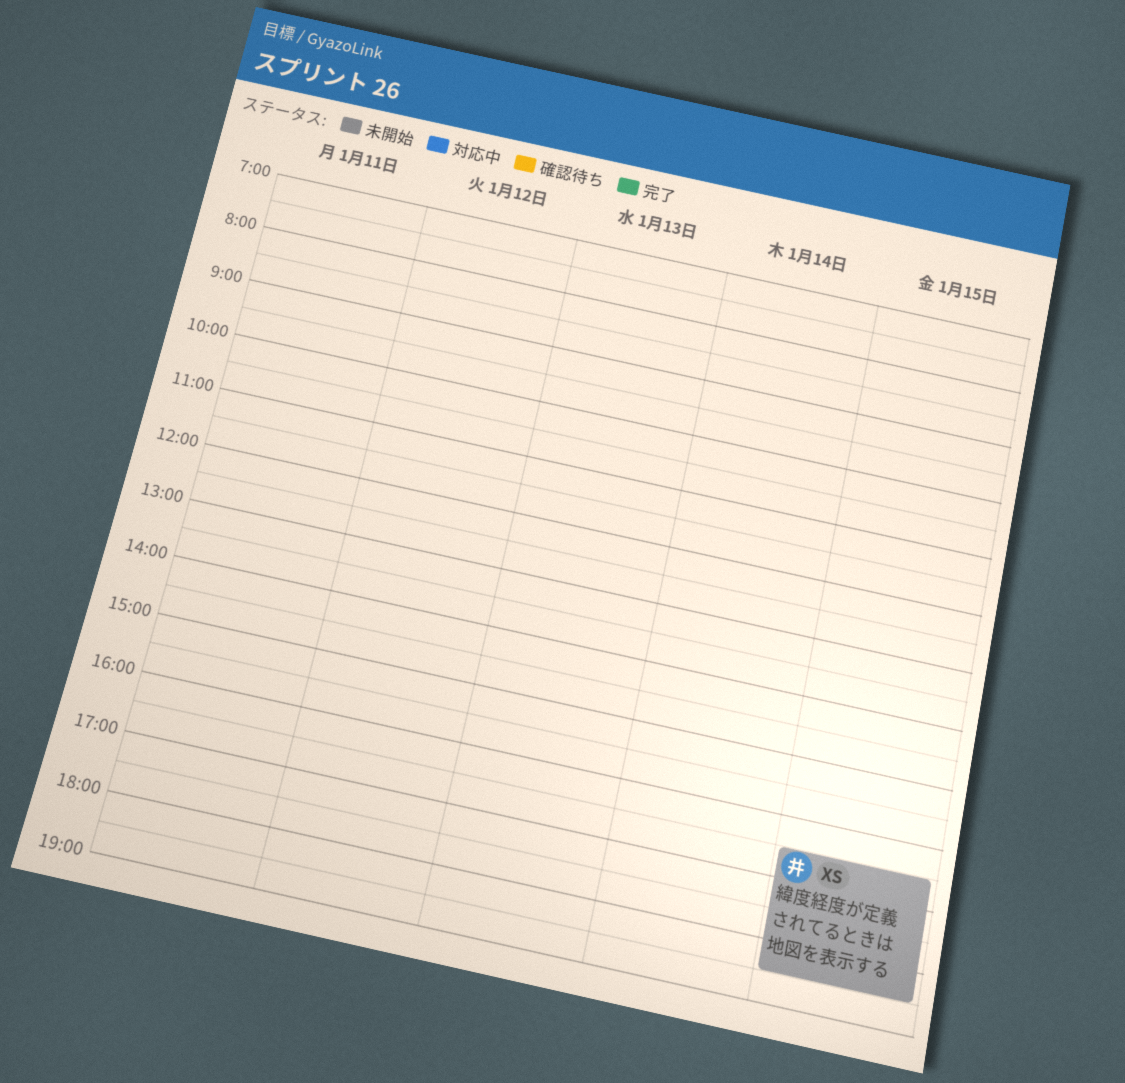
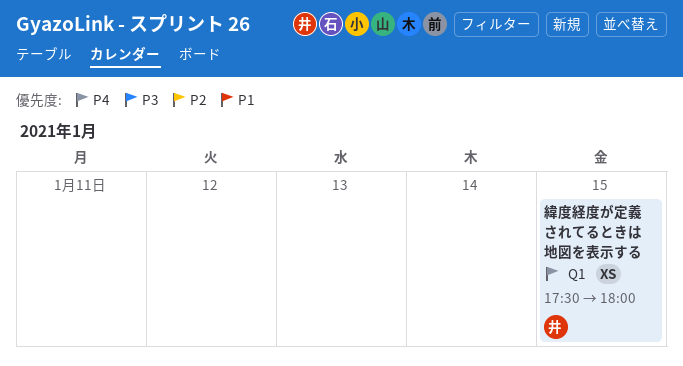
緯度経度が定義されてるときは地図を表示する, begins: 16:30 -> 17:30
緯度経度が定義されてるときは地図を表示する, ends: 18:30 -> 18:00

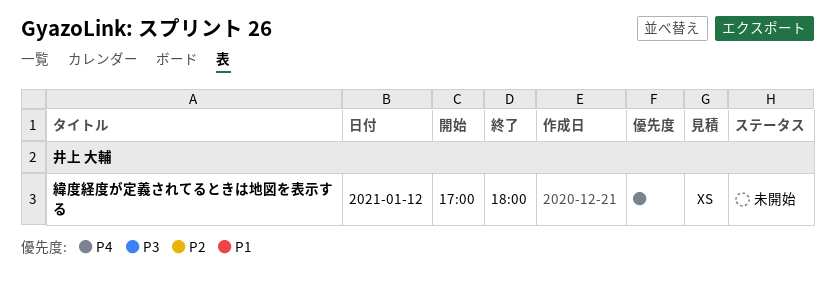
緯度経度が定義されてるときは地図を表示する, day: Jan 15 -> Jan 12
緯度経度が定義されてるときは地図を表示する, begins: 17:30 -> 17:00

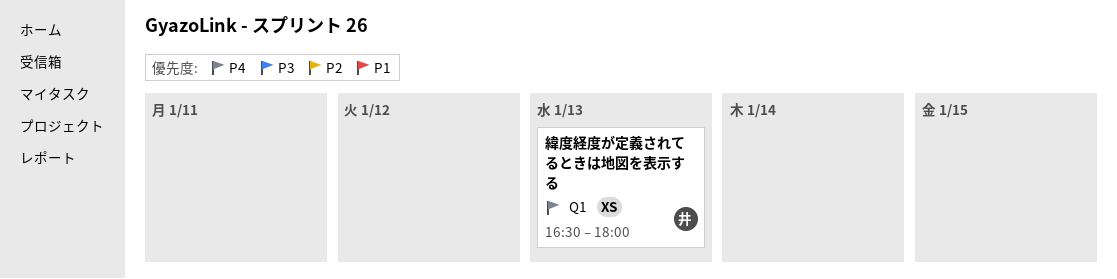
緯度経度が定義されてるときは地図を表示する, day: Jan 12 -> Jan 13
緯度経度が定義されてるときは地図を表示する, begins: 17:00 -> 16:30

